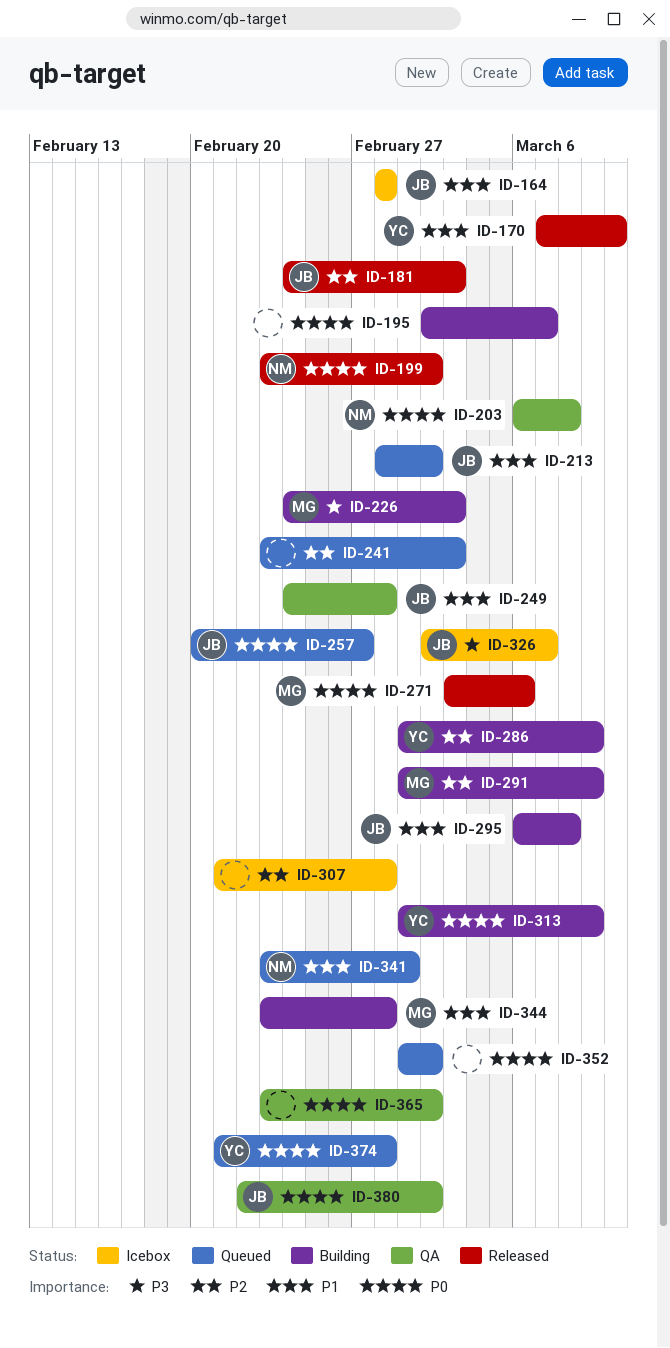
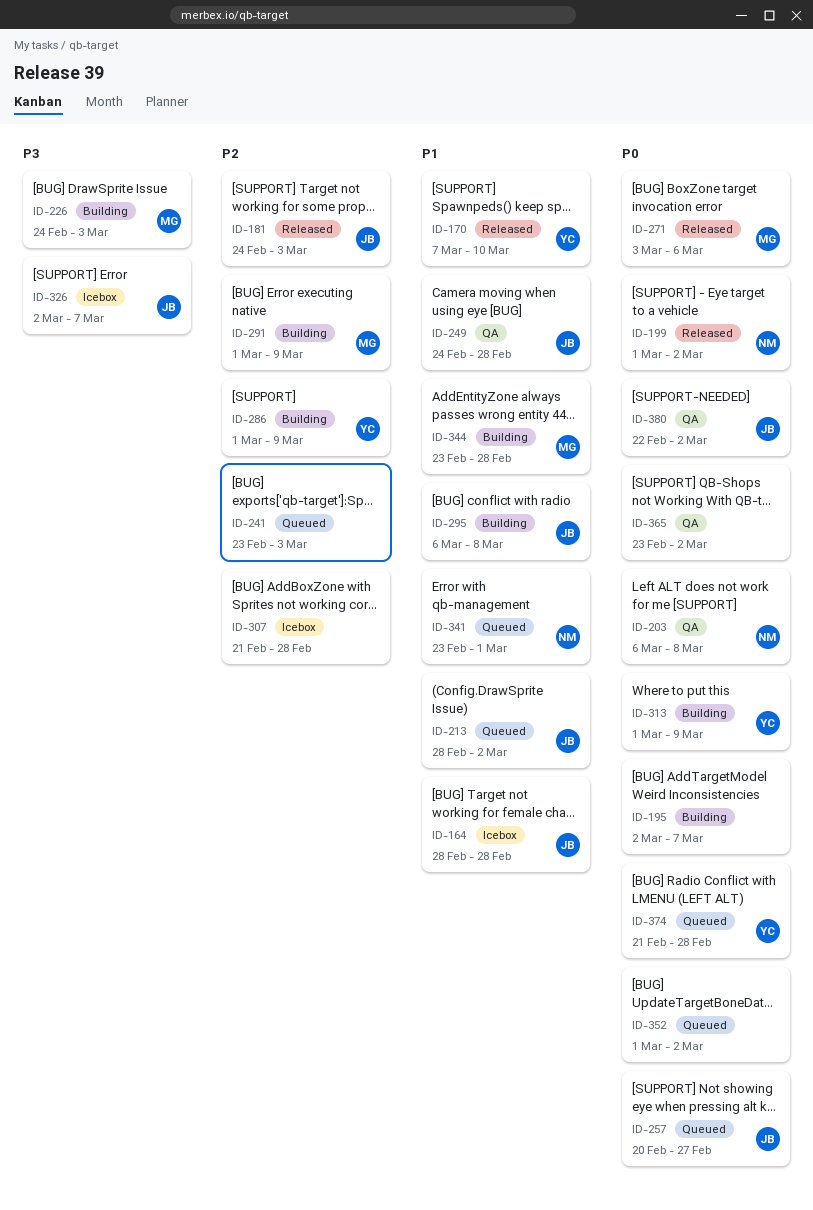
ID-199, start: Feb 23 -> Mar 1

